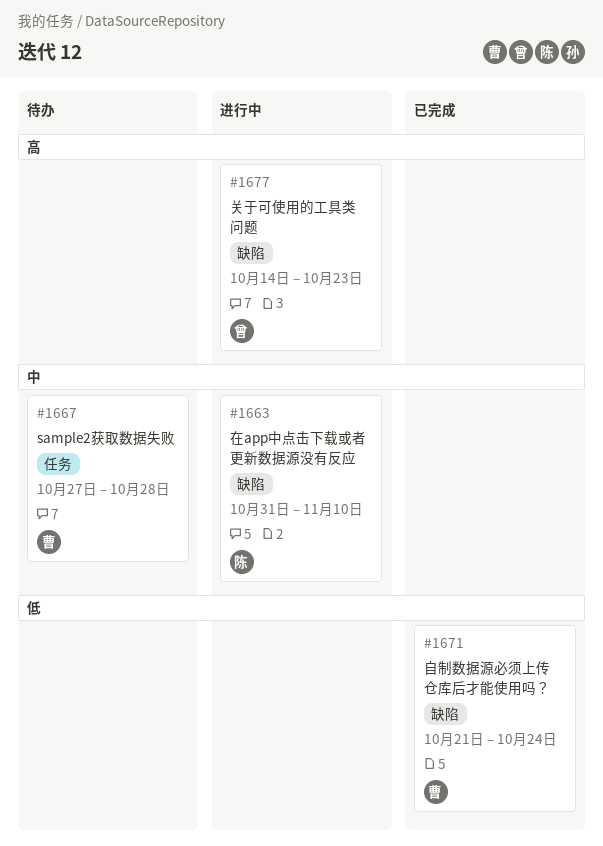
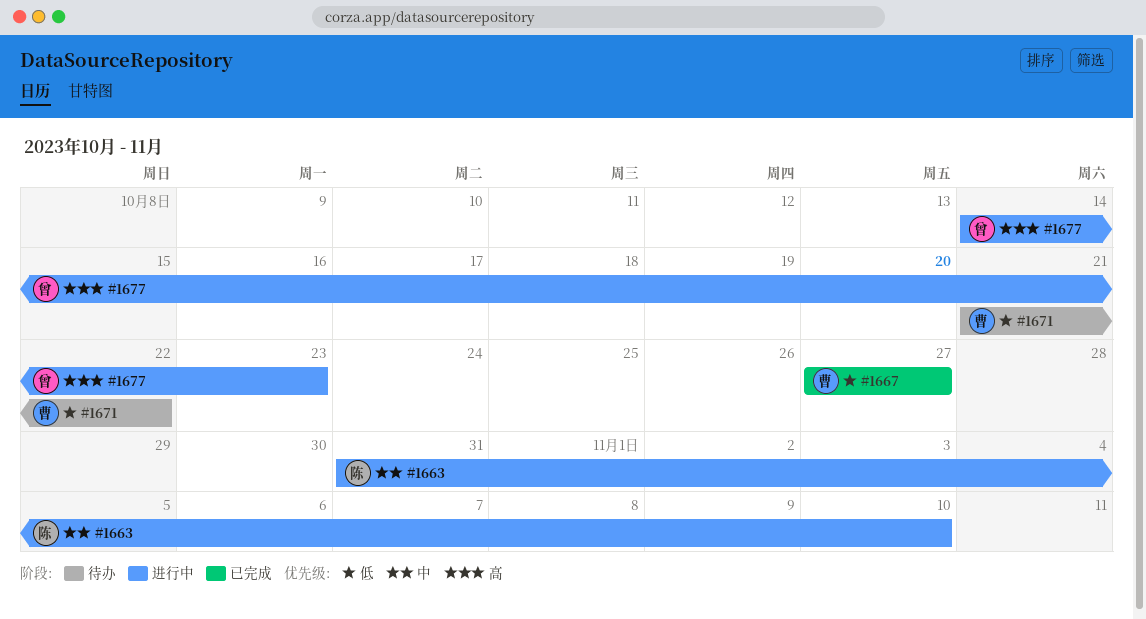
#1667, status: 待办 -> 已完成
#1667, priority: 中 -> 低
#1667, due: Oct 28 -> Oct 27
#1671, status: 已完成 -> 待办
#1671, due: Oct 24 -> Oct 22

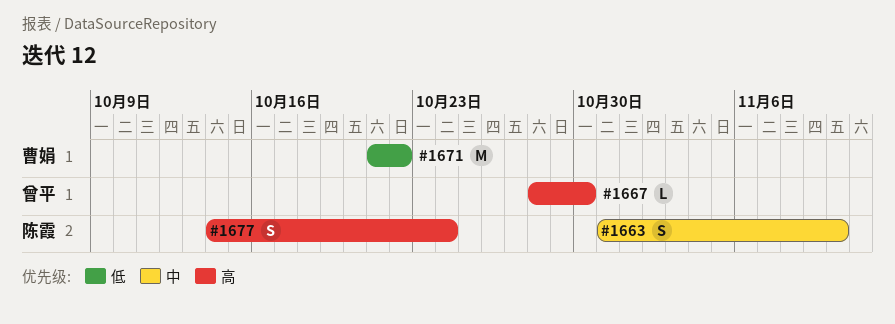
#1667, owner: 曹娟 -> 曾平
#1667, priority: 低 -> 高
#1667, start: Oct 27 -> Oct 28
#1667, due: Oct 27 -> Oct 30
#1677, owner: 曾平 -> 陈霞
#1677, due: Oct 23 -> Oct 24

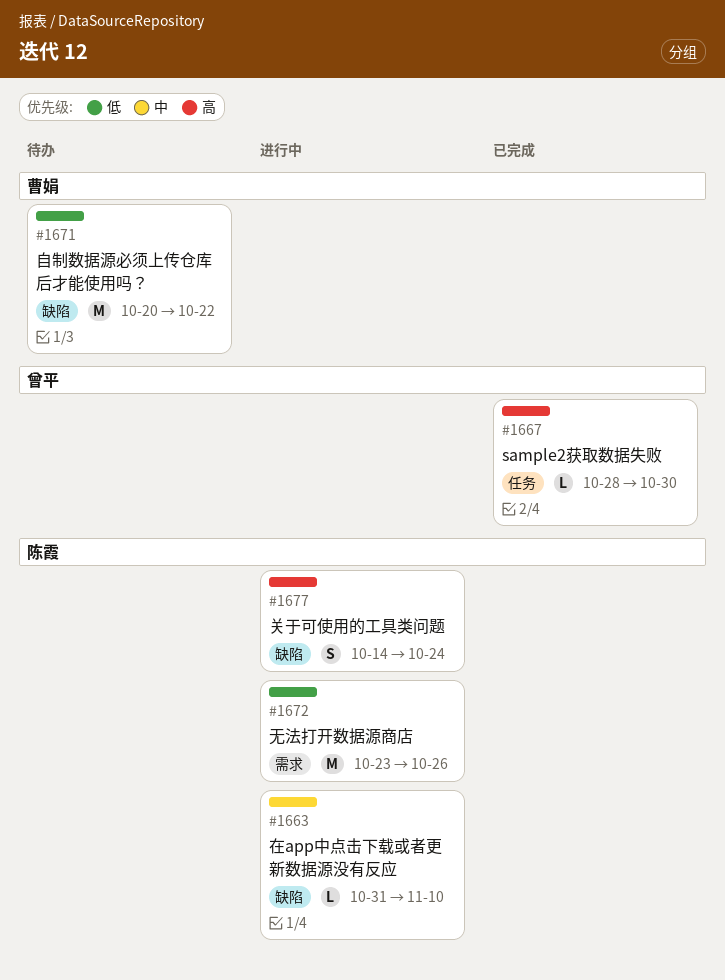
#1663, estimate: S -> L
#1671, start: Oct 21 -> Oct 20
#1672: none -> present

